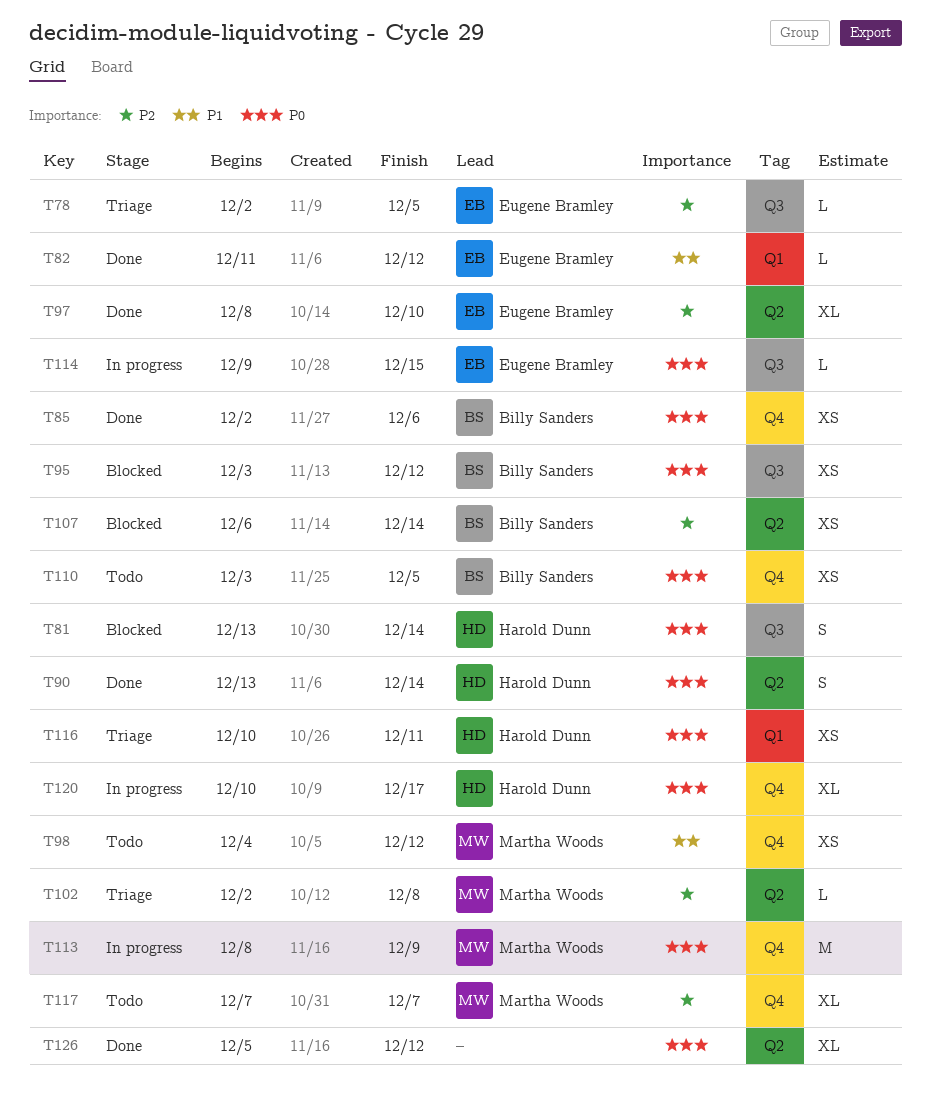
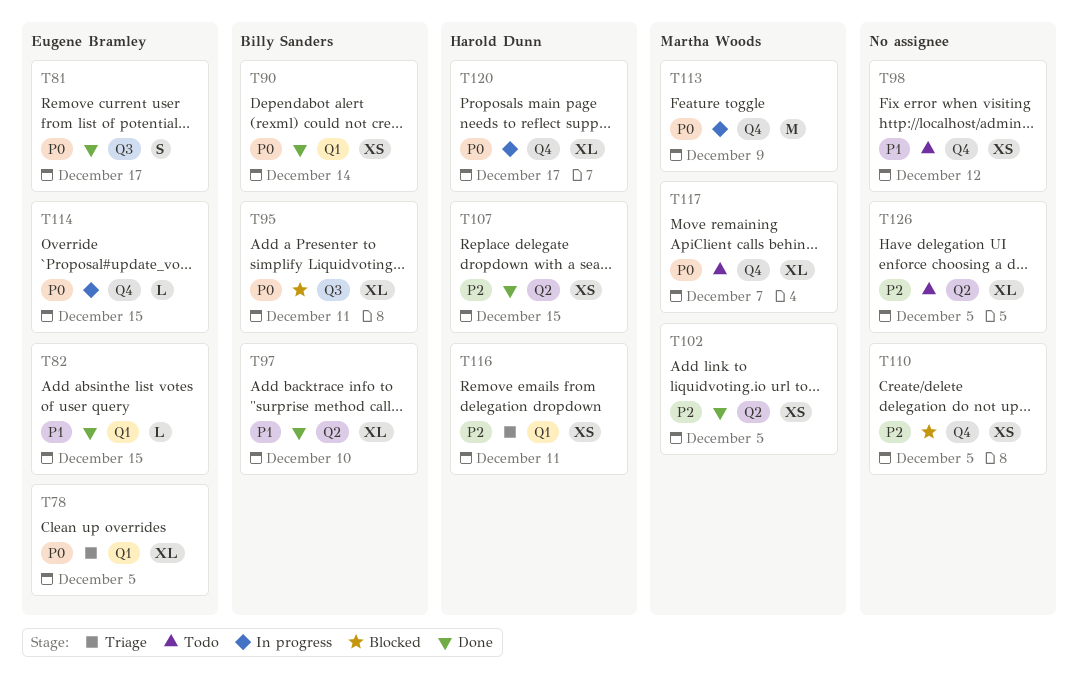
T78, priority: P2 -> P0
T78, label: Q3 -> Q1
T78, estimate: L -> XL
T81, status: Blocked -> Done
T81, owner: Harold Dunn -> Eugene Bramley
T81, due: Dec 14 -> Dec 17
T82, due: Dec 12 -> Dec 15
T85: present -> none
T90, owner: Harold Dunn -> Billy Sanders
T90, label: Q2 -> Q1
T90, estimate: S -> XS
T95, estimate: XS -> XL
T95, due: Dec 12 -> Dec 11
T97, owner: Eugene Bramley -> Billy Sanders
T97, priority: P2 -> P1
T98, owner: Martha Woods -> none
T102, status: Triage -> Done
T102, estimate: L -> XS
T102, due: Dec 8 -> Dec 5
T107, status: Blocked -> Done
T107, owner: Billy Sanders -> Harold Dunn
T107, due: Dec 14 -> Dec 15
T110, status: Todo -> Blocked
T110, owner: Billy Sanders -> none
T110, priority: P0 -> P2
T114, label: Q3 -> Q4
T116, priority: P0 -> P2
T117, priority: P2 -> P0
T126, status: Done -> Todo
T126, priority: P0 -> P2
T126, due: Dec 12 -> Dec 5

